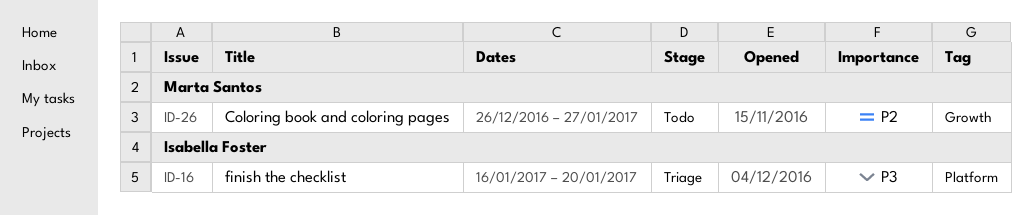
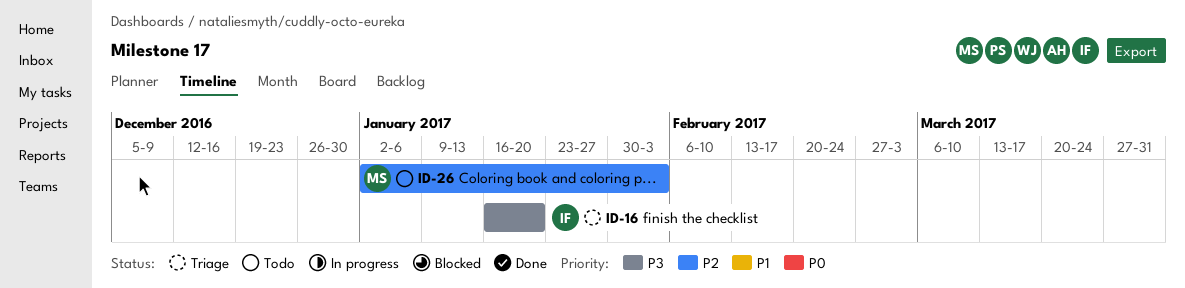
ID-26, start: Dec 26 -> Jan 2
ID-26, due: Jan 27 -> Feb 3

